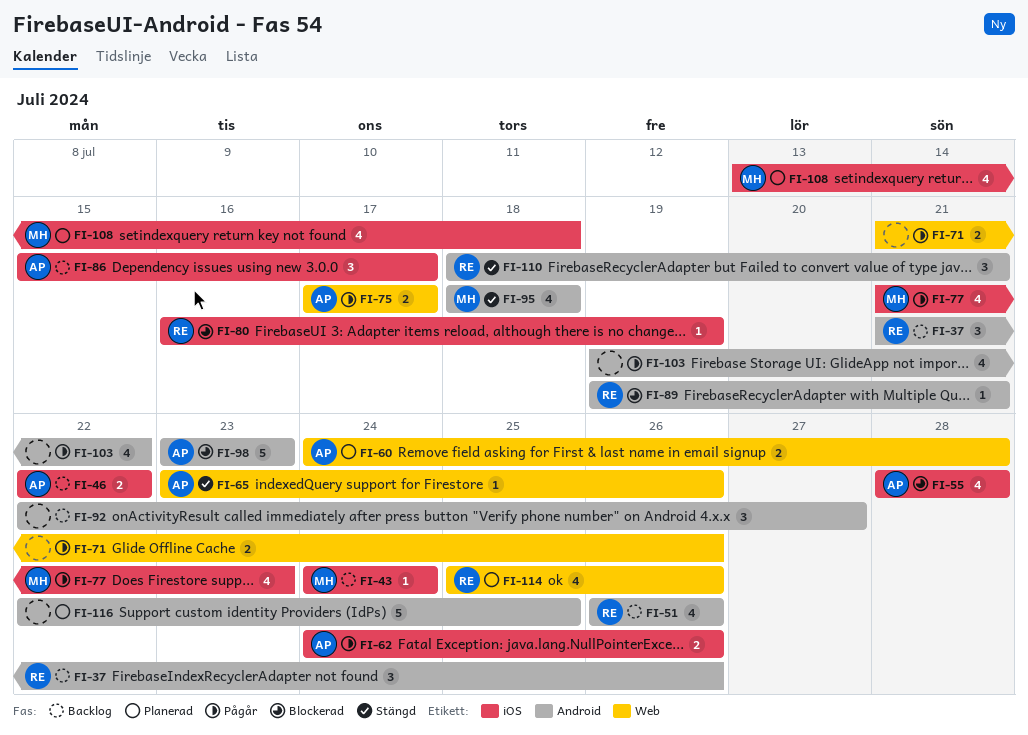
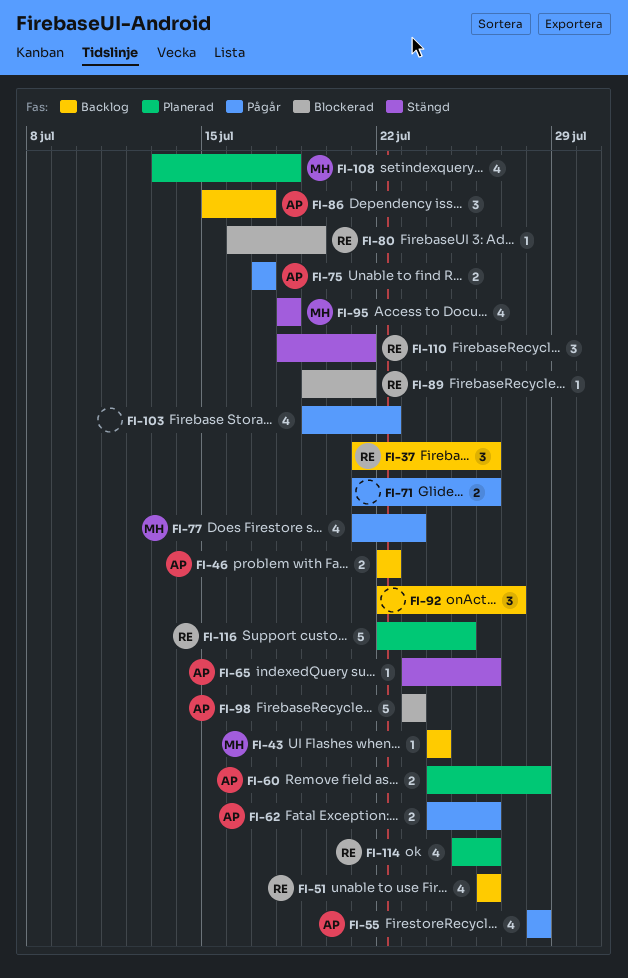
FI-55, status: Blockerad -> Pågår
FI-116, owner: none -> RE

